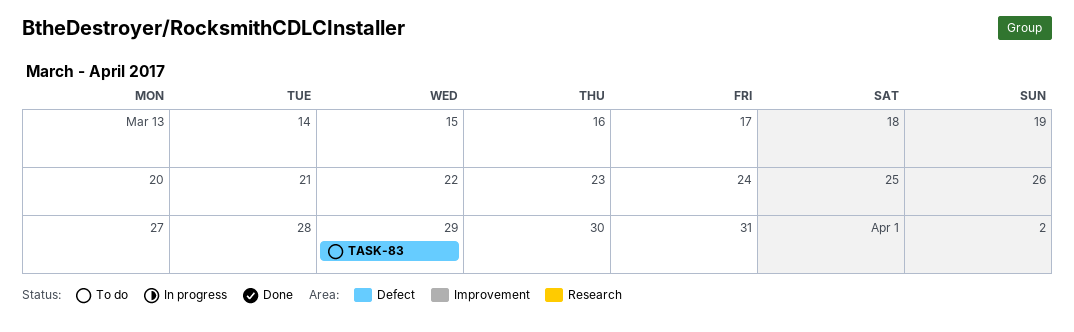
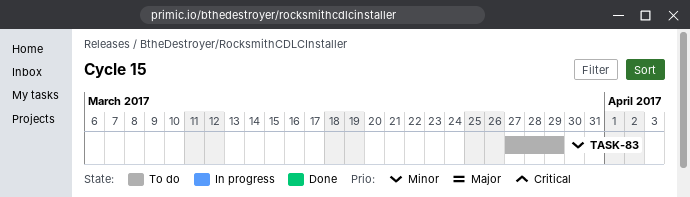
TASK-83, start: Mar 29 -> Mar 27

